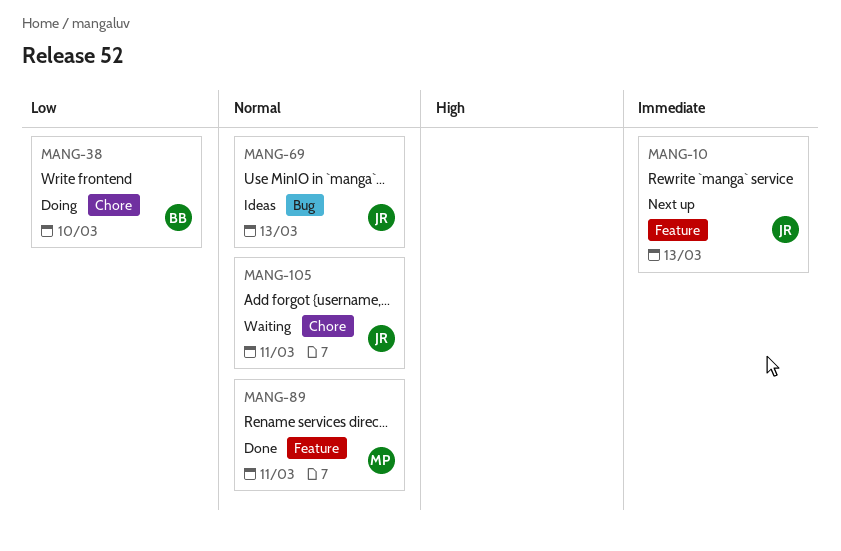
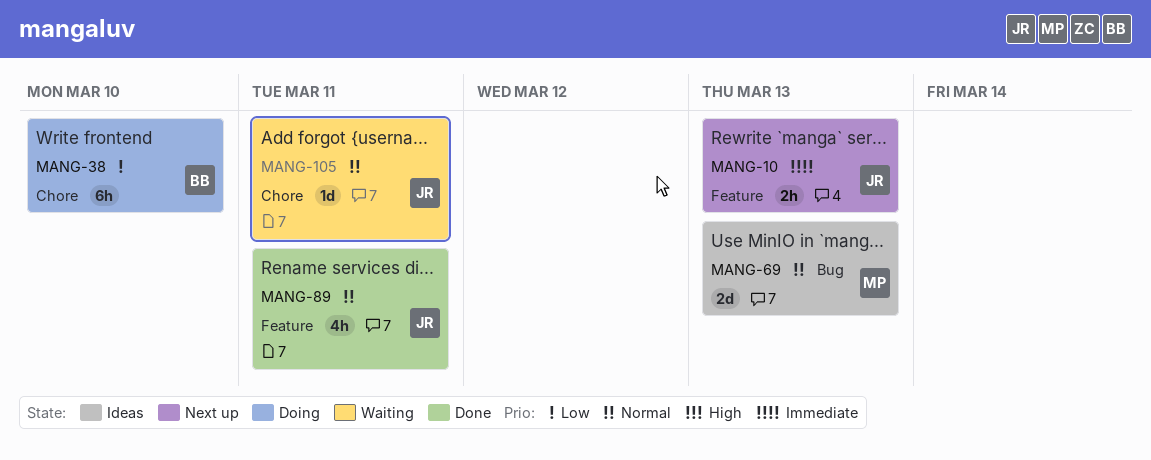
MANG-69, owner: JR -> MP
MANG-89, owner: MP -> JR

